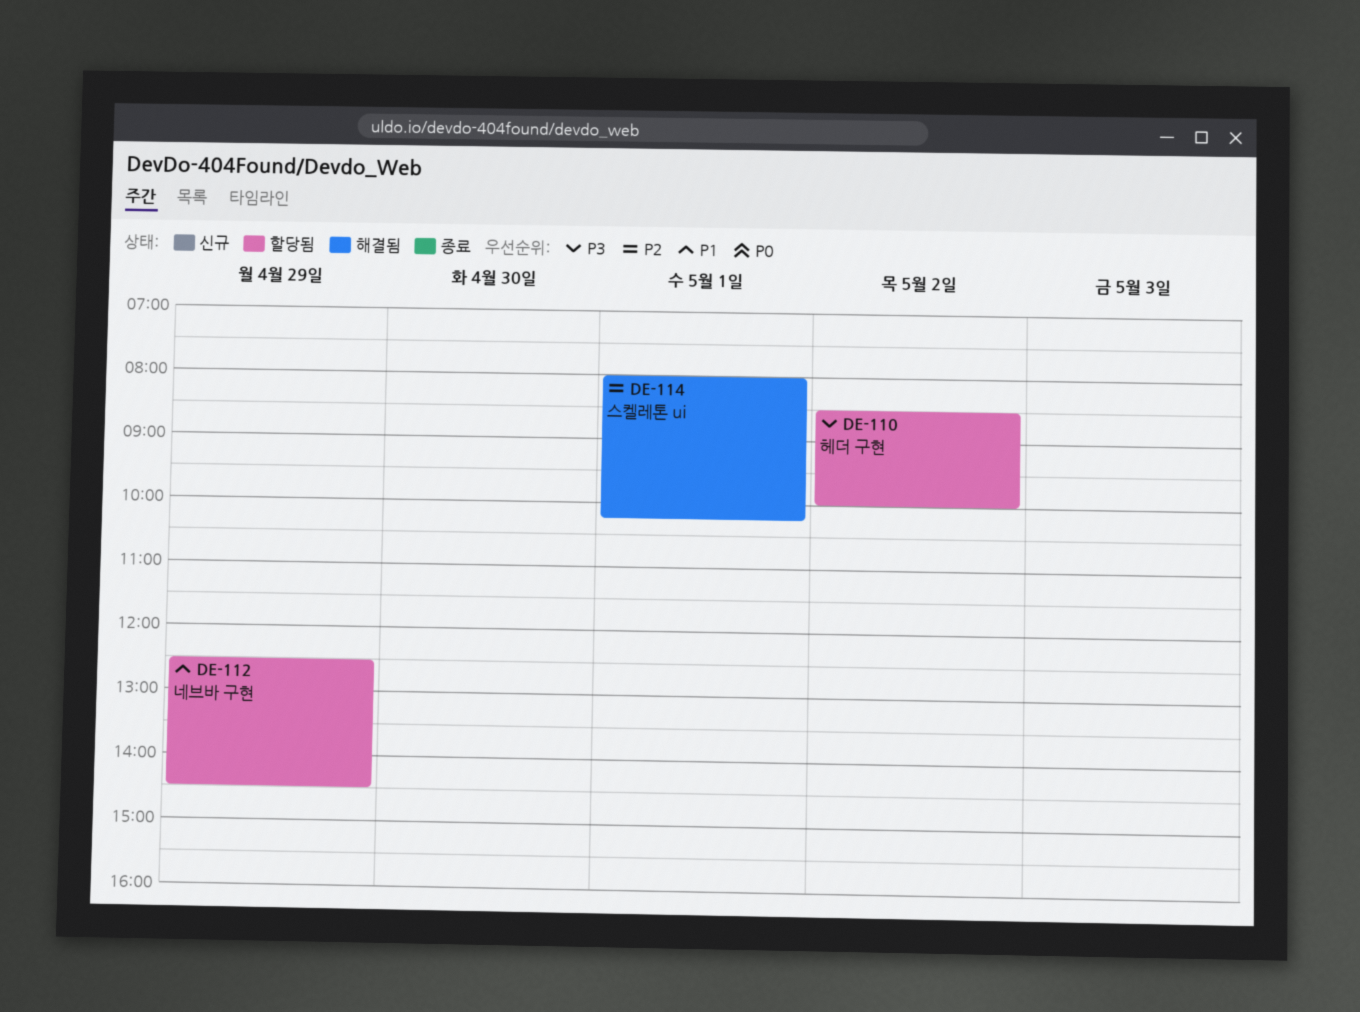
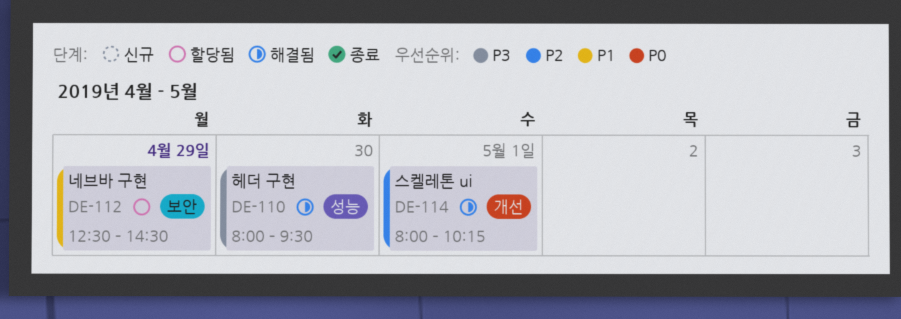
DE-110, status: 할당됨 -> 해결됨
DE-110, day: May 2 -> Apr 30
DE-110, begins: 08:30 -> 08:00
DE-110, ends: 10:00 -> 09:30

